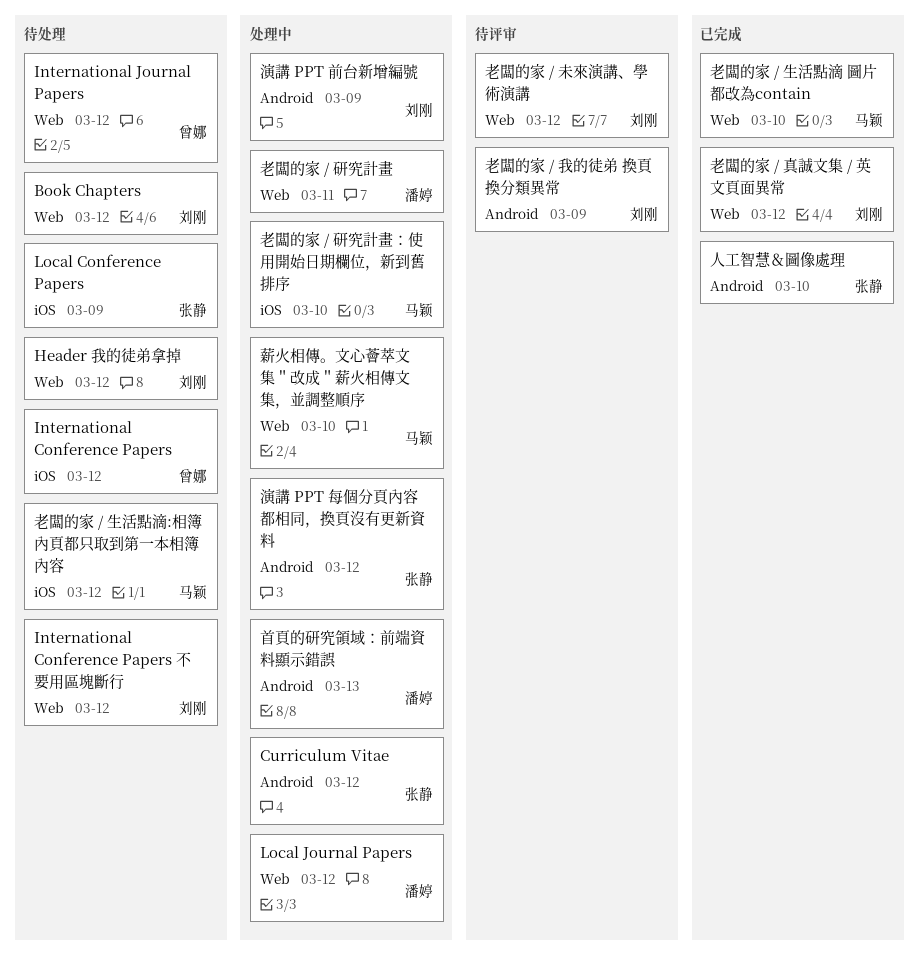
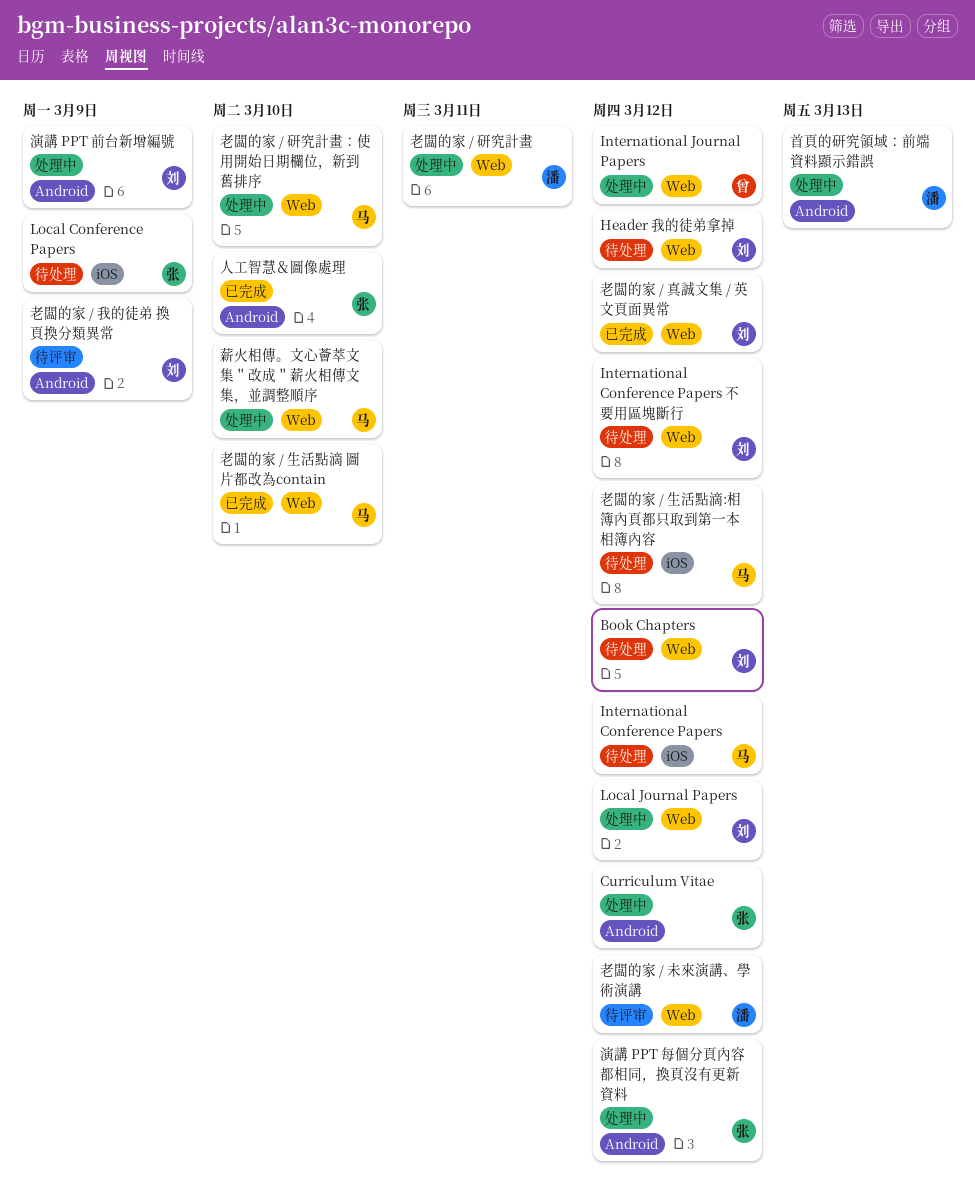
International Conference Papers, owner: 曾娜 -> 马颖
International Journal Papers, status: 待处理 -> 处理中
Local Journal Papers, owner: 潘婷 -> 刘刚
老闆的家 / 未來演講、學術演講, owner: 刘刚 -> 潘婷
老闆的家 / 研究計畫：使用開始日期欄位，新到舊排序, label: iOS -> Web

